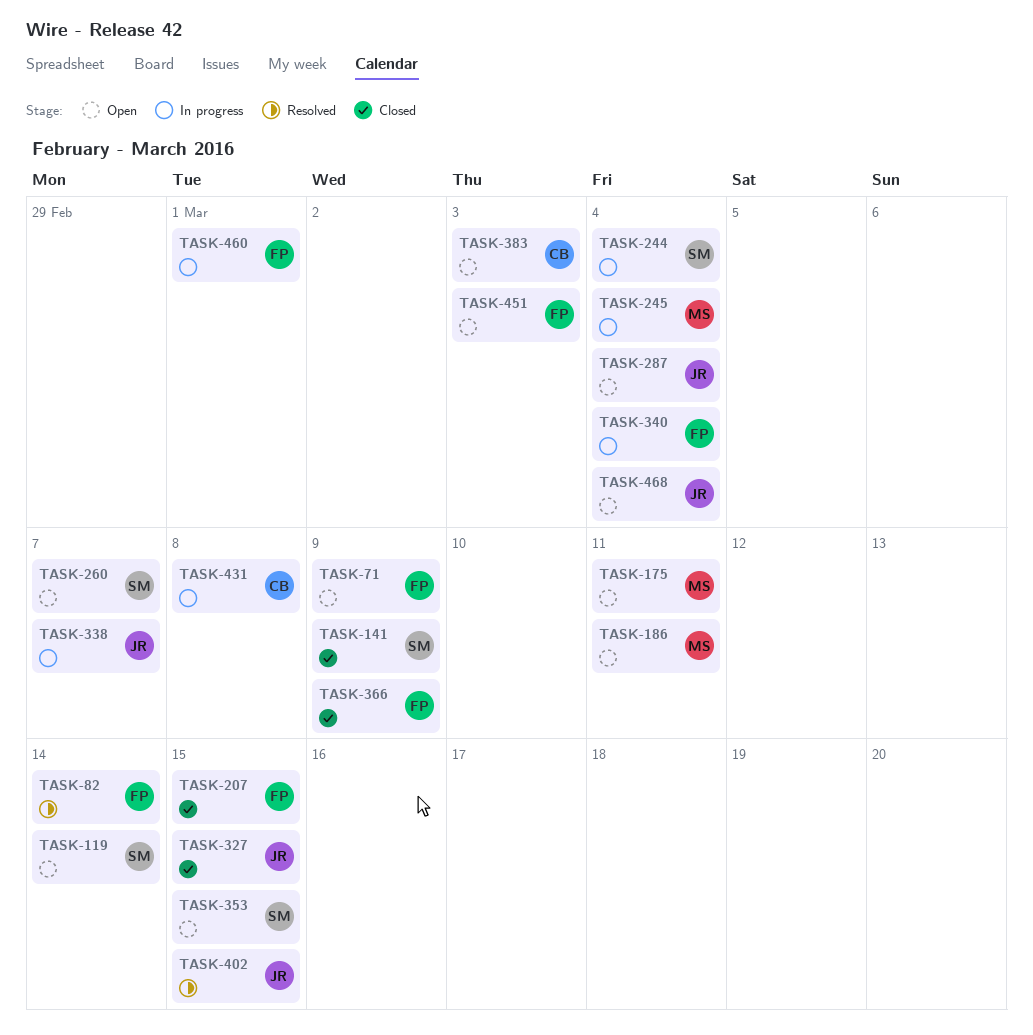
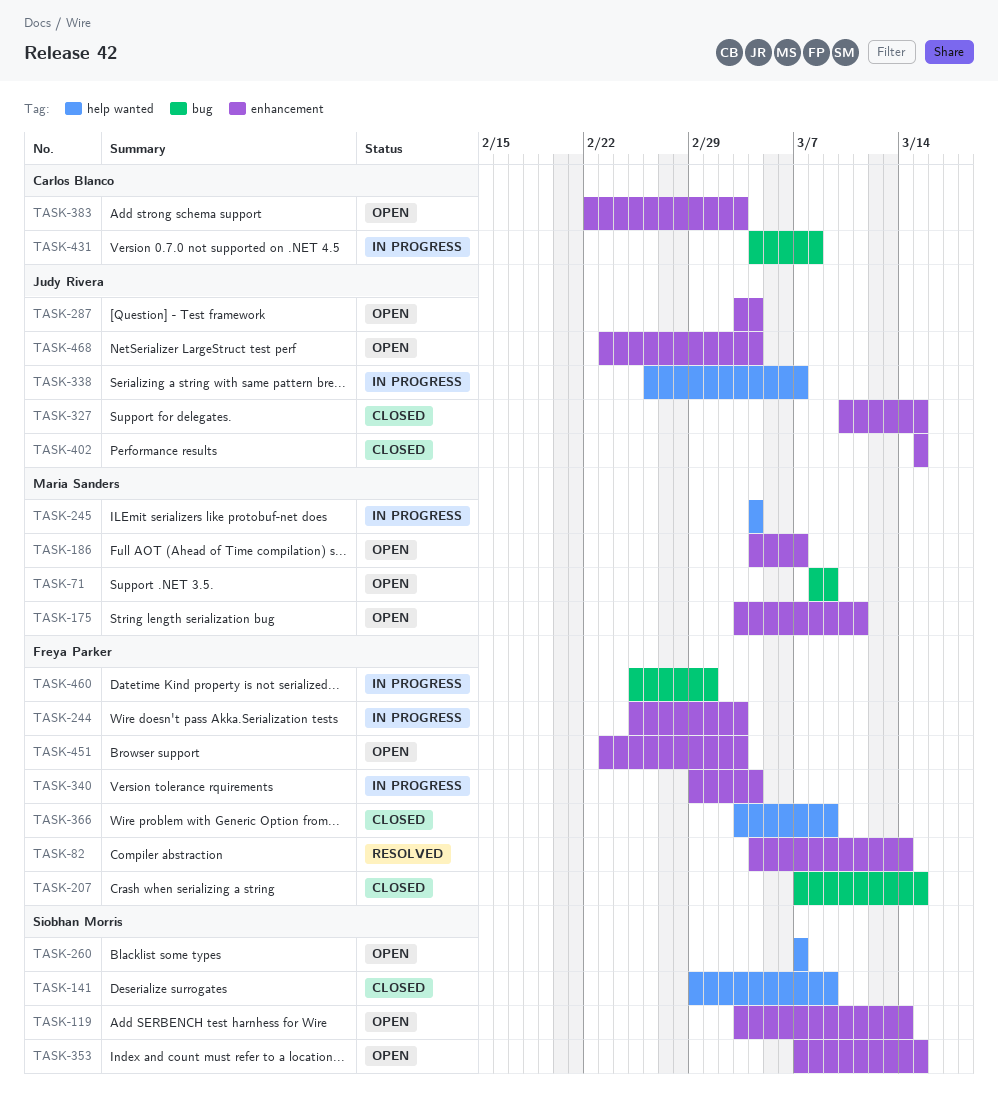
TASK-71, owner: Freya Parker -> Maria Sanders
TASK-186, due: Mar 11 -> Mar 7
TASK-244, owner: Siobhan Morris -> Freya Parker
TASK-244, due: Mar 4 -> Mar 3
TASK-402, status: Resolved -> Closed

